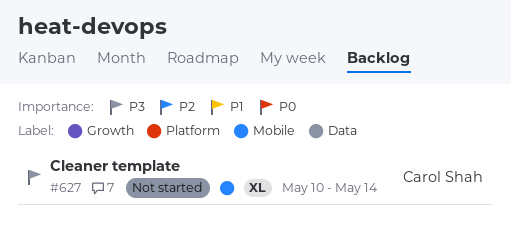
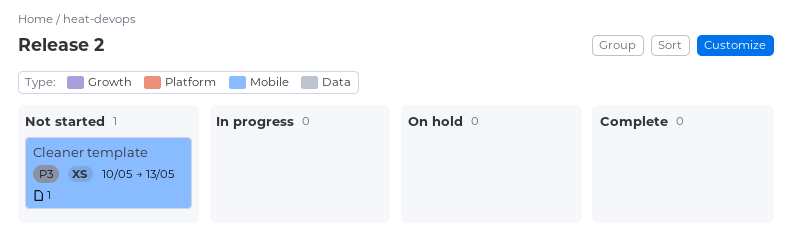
Cleaner template, estimate: XL -> XS
Cleaner template, due: May 14 -> May 13

